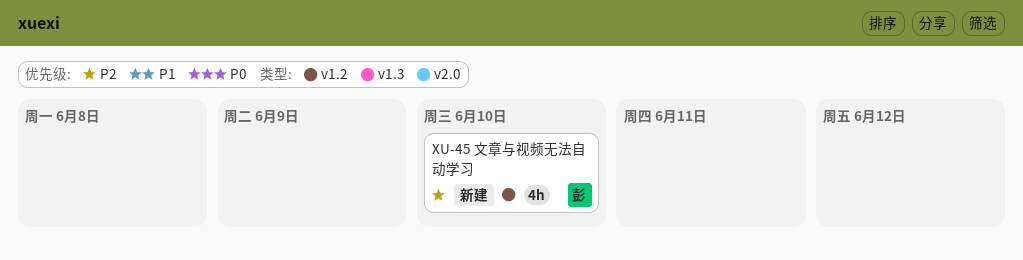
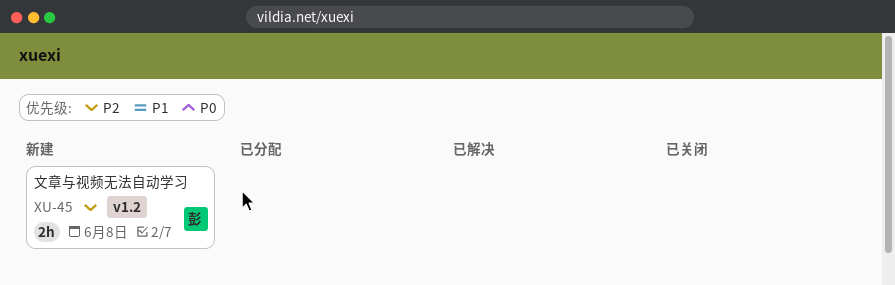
XU-45, estimate: 4h -> 2h
XU-45, due: Jun 10 -> Jun 8

